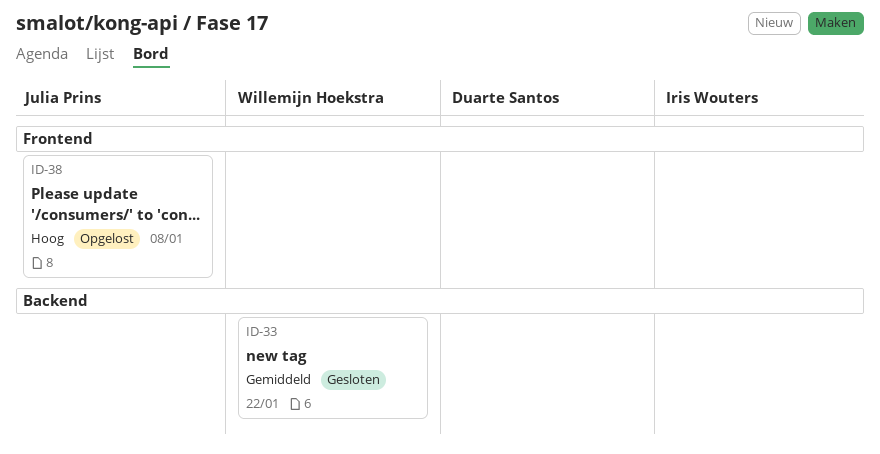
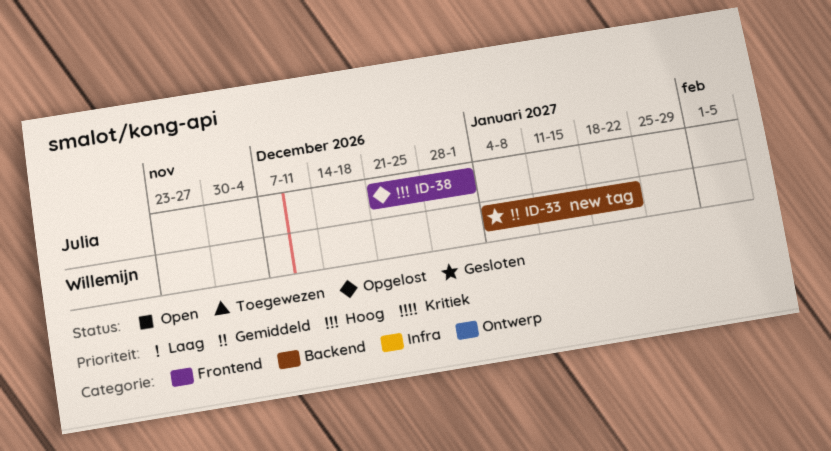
ID-38, due: Jan 8 -> Jan 1

